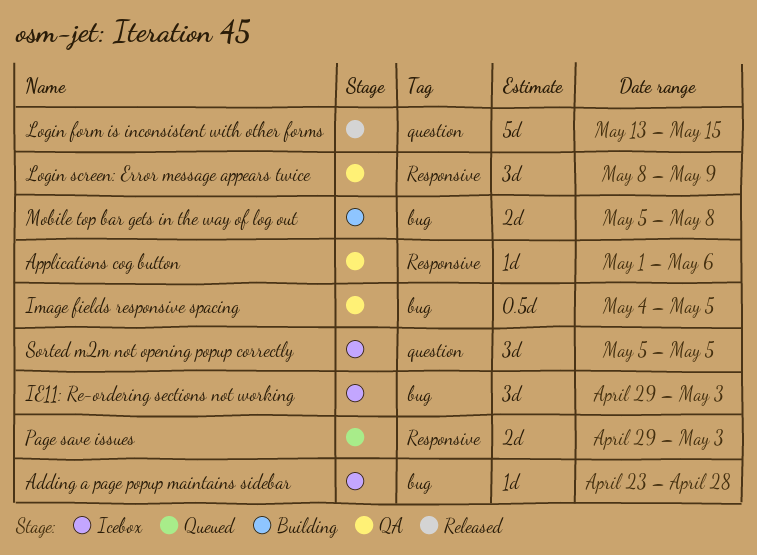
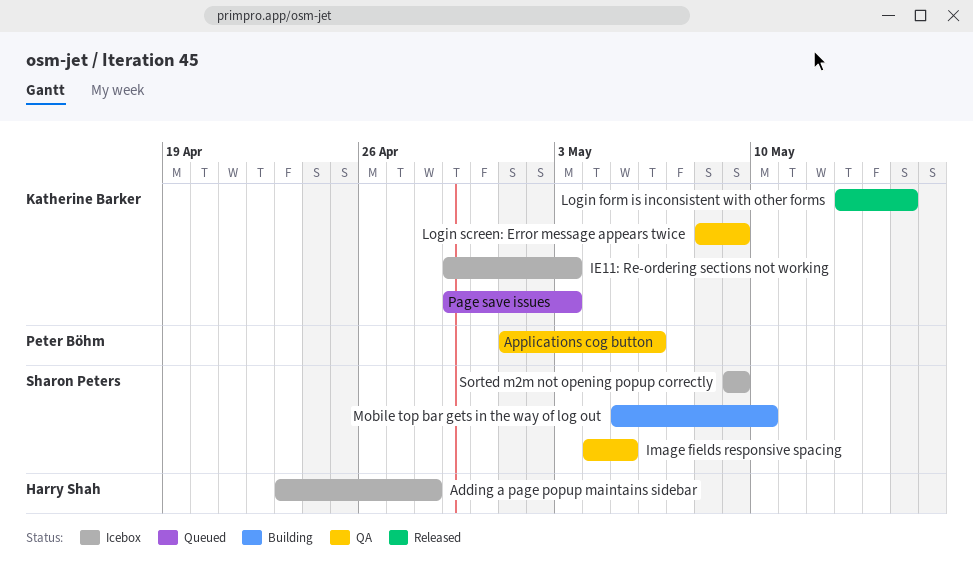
Mobile top bar gets in the way of log out, due: May 8 -> May 10
Sorted m2m not opening popup correctly, start: May 5 -> May 9
Sorted m2m not opening popup correctly, due: May 5 -> May 9

